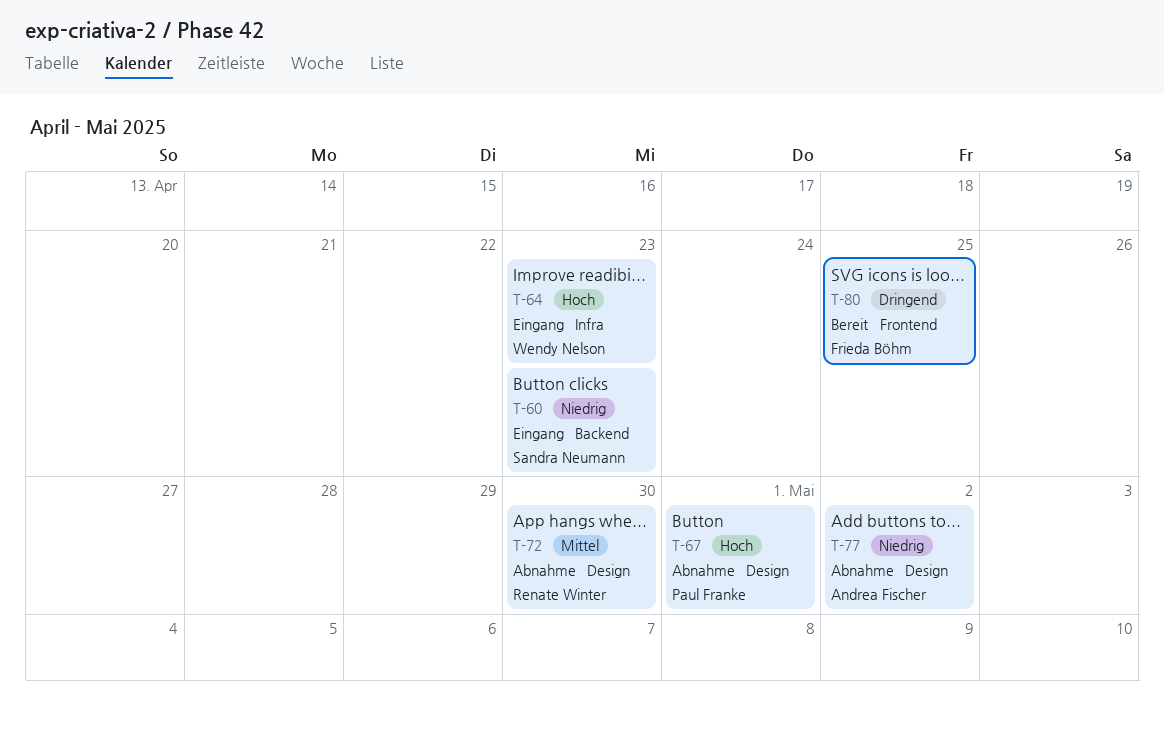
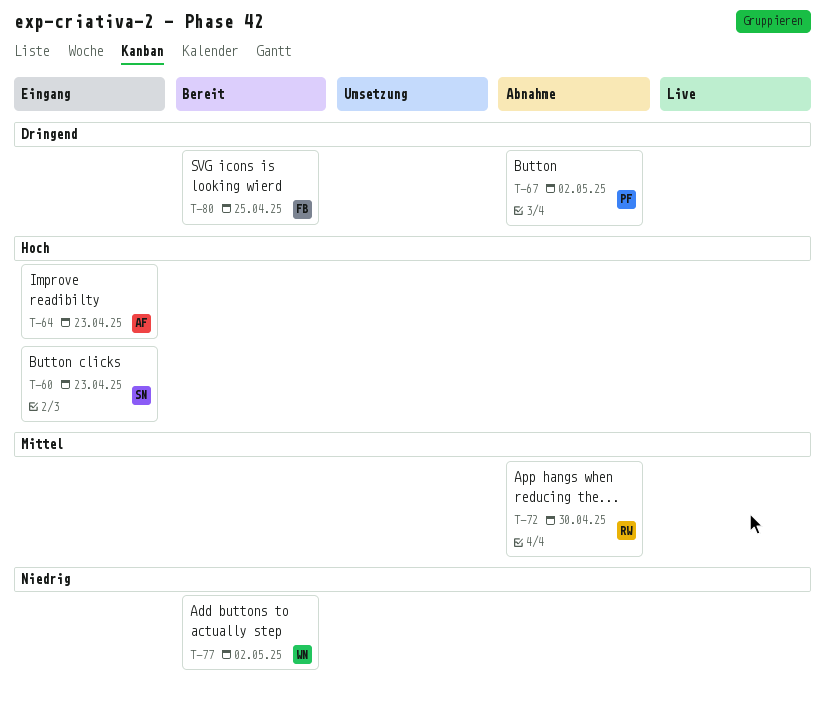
T-60, priority: Niedrig -> Hoch
T-64, owner: Wendy Nelson -> Andrea Fischer
T-67, priority: Hoch -> Dringend
T-67, due: May 1 -> May 2
T-77, status: Abnahme -> Bereit
T-77, owner: Andrea Fischer -> Wendy Nelson

